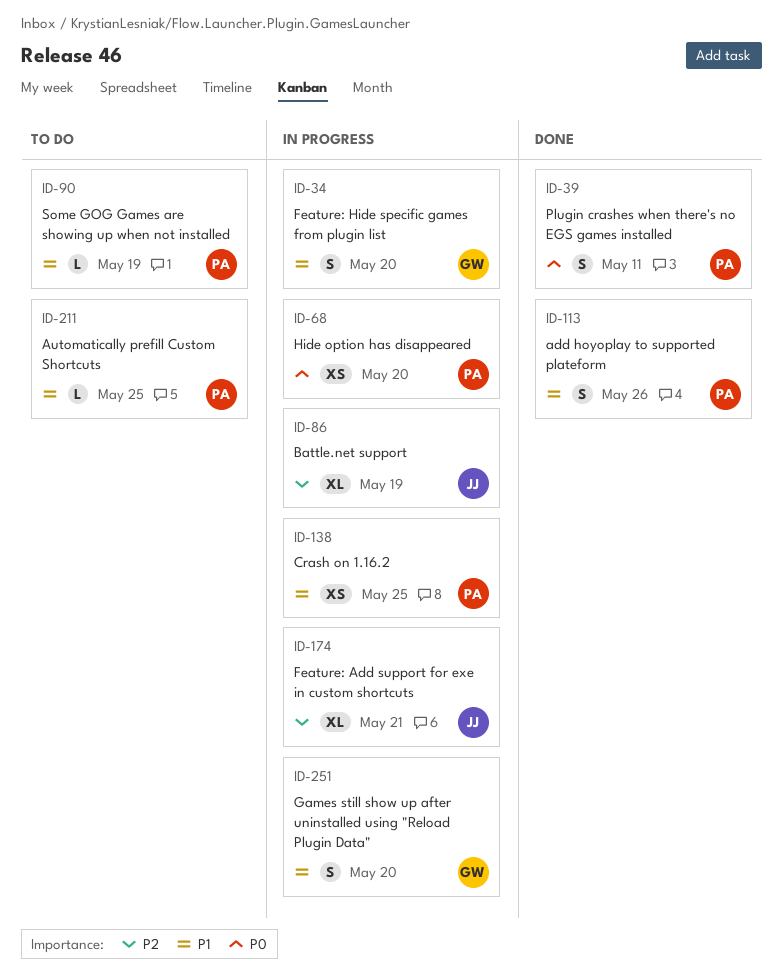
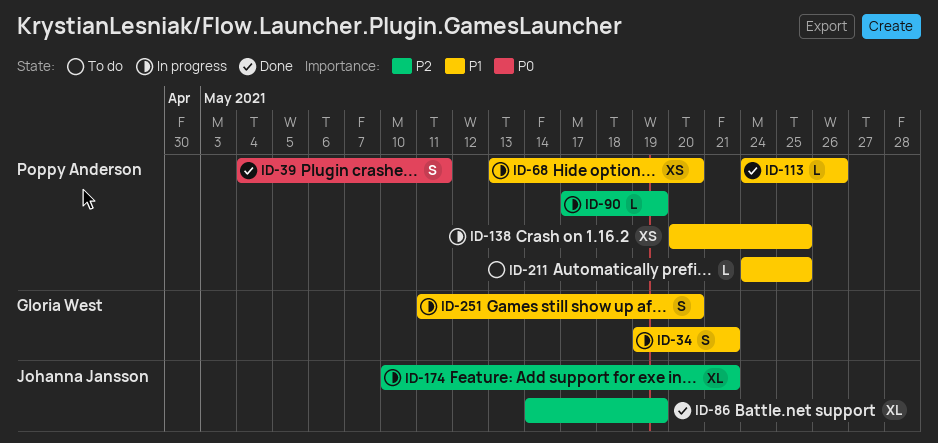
ID-34, due: May 20 -> May 21
ID-68, priority: P0 -> P1
ID-86, status: In progress -> Done
ID-90, status: To do -> In progress
ID-90, priority: P1 -> P2
ID-113, estimate: S -> L

